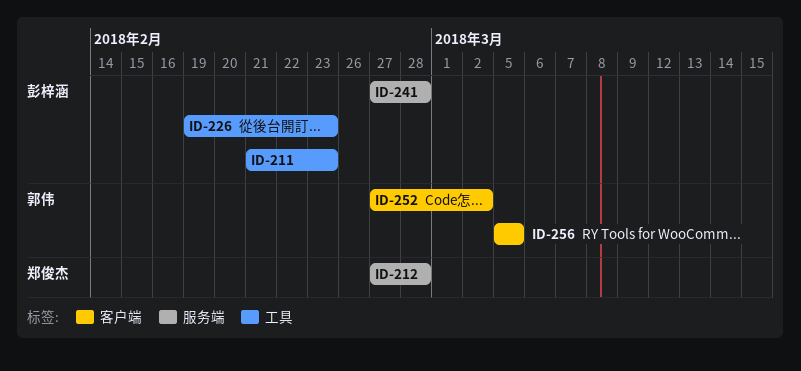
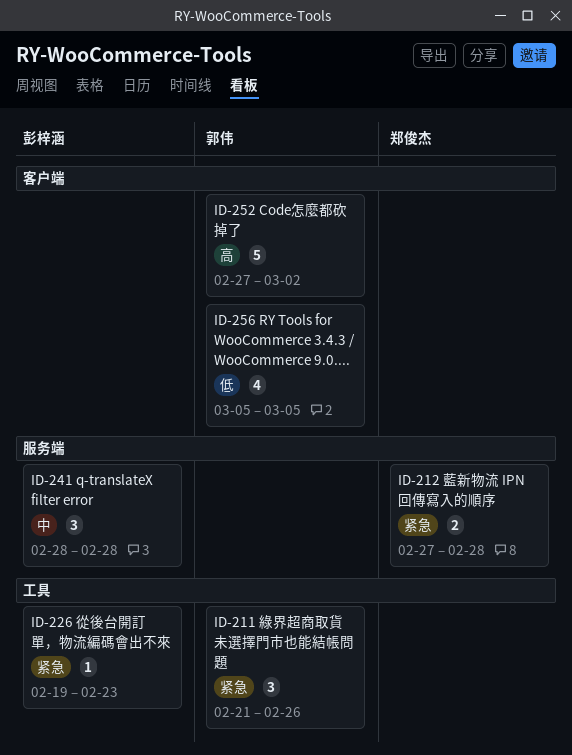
ID-211, owner: 彭梓涵 -> 郭伟
ID-211, due: Feb 23 -> Feb 26
ID-241, start: Feb 27 -> Feb 28

